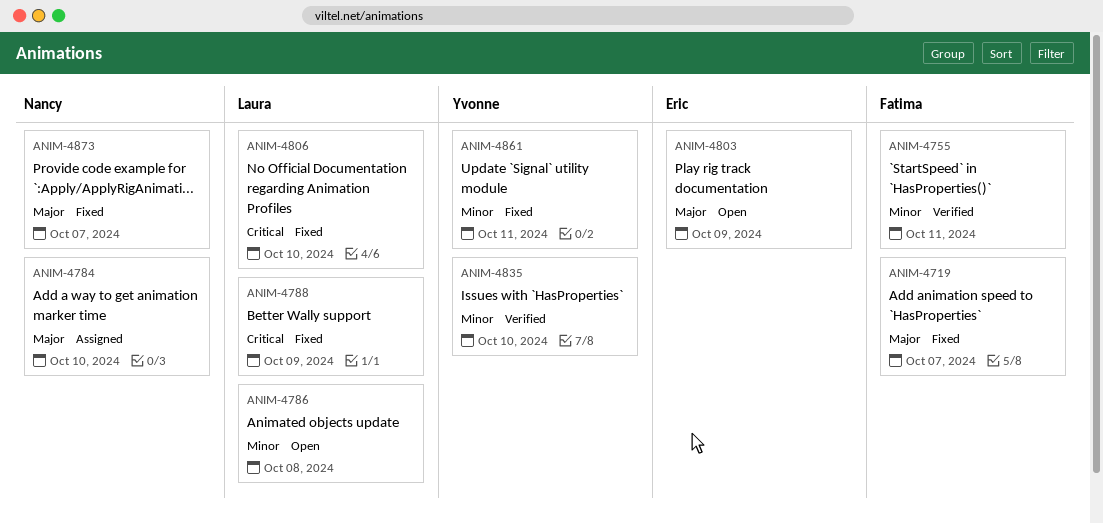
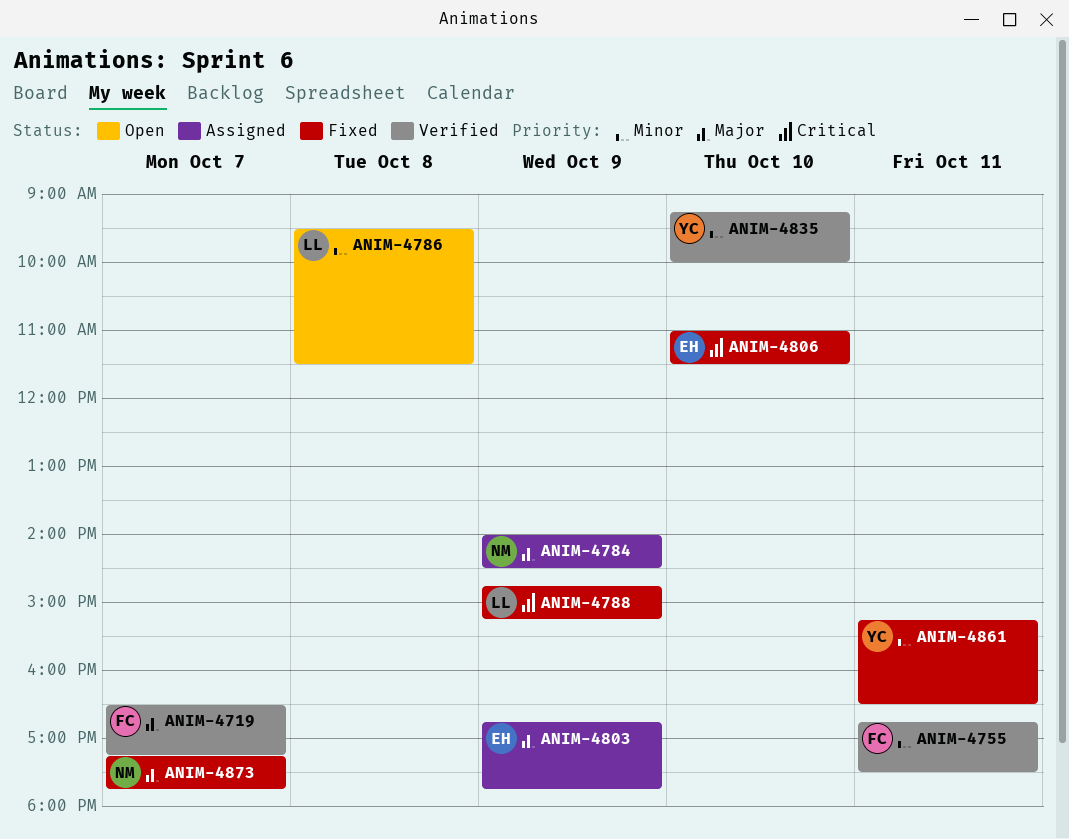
ANIM-4719, status: Fixed -> Verified
ANIM-4784, day: Oct 10 -> Oct 9
ANIM-4803, status: Open -> Assigned
ANIM-4806, owner: Laura -> Eric

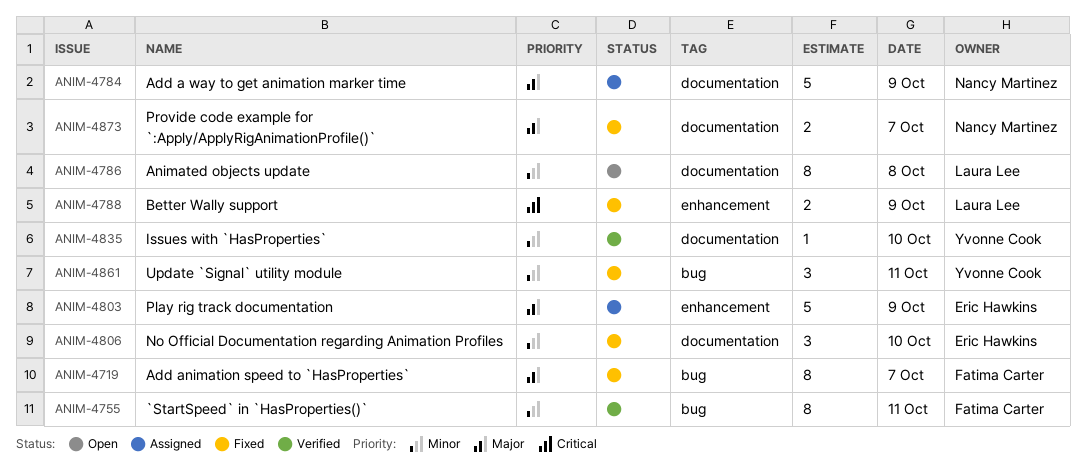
ANIM-4719, status: Verified -> Fixed
ANIM-4806, priority: Critical -> Minor

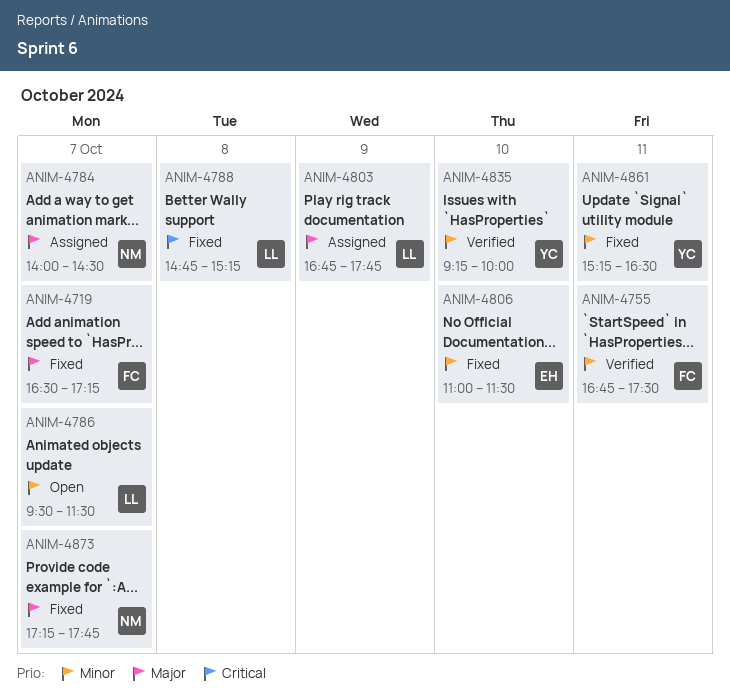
ANIM-4784, day: Oct 9 -> Oct 7
ANIM-4786, day: Oct 8 -> Oct 7
ANIM-4788, day: Oct 9 -> Oct 8
ANIM-4803, owner: Eric Hawkins -> Laura Lee

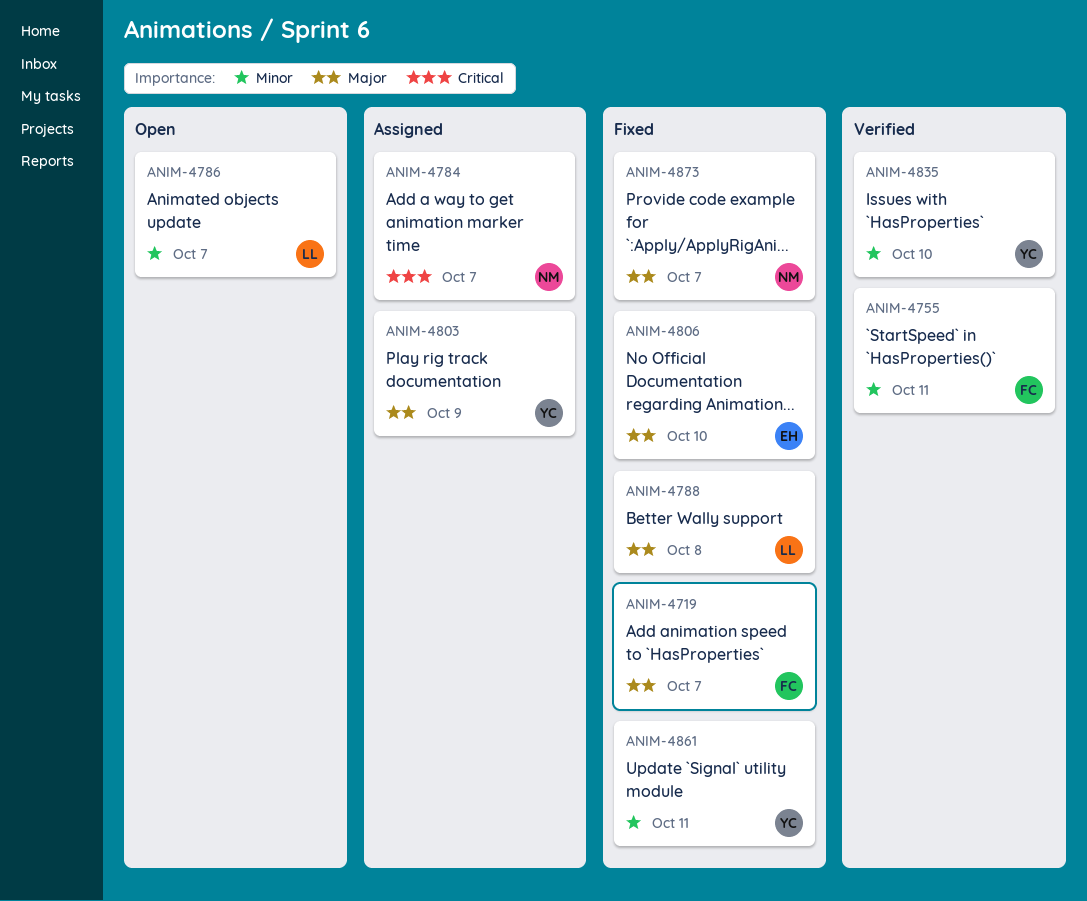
ANIM-4784, priority: Major -> Critical
ANIM-4788, priority: Critical -> Major
ANIM-4803, owner: LL -> YC
ANIM-4806, priority: Minor -> Major

